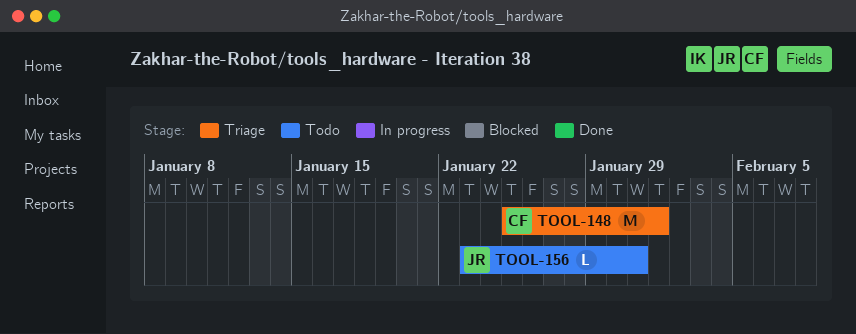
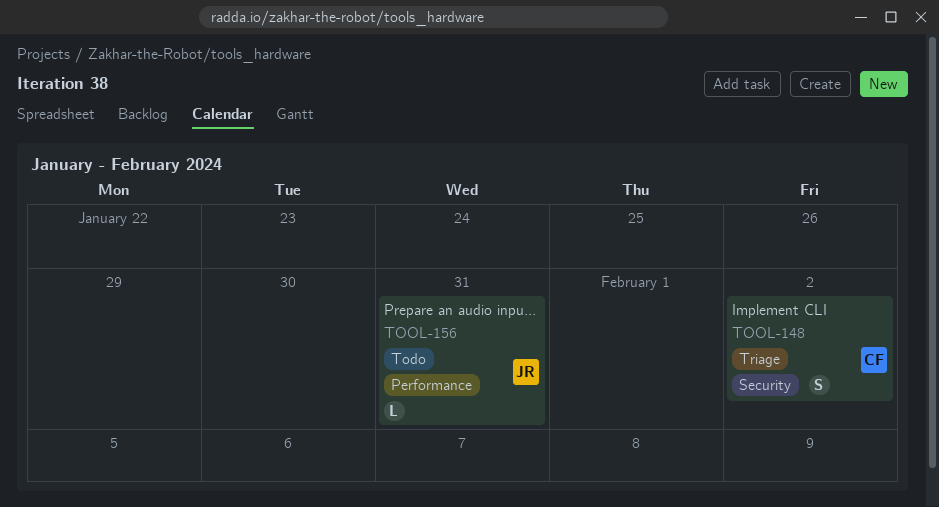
TOOL-148, estimate: M -> S
TOOL-148, due: Feb 1 -> Feb 2

